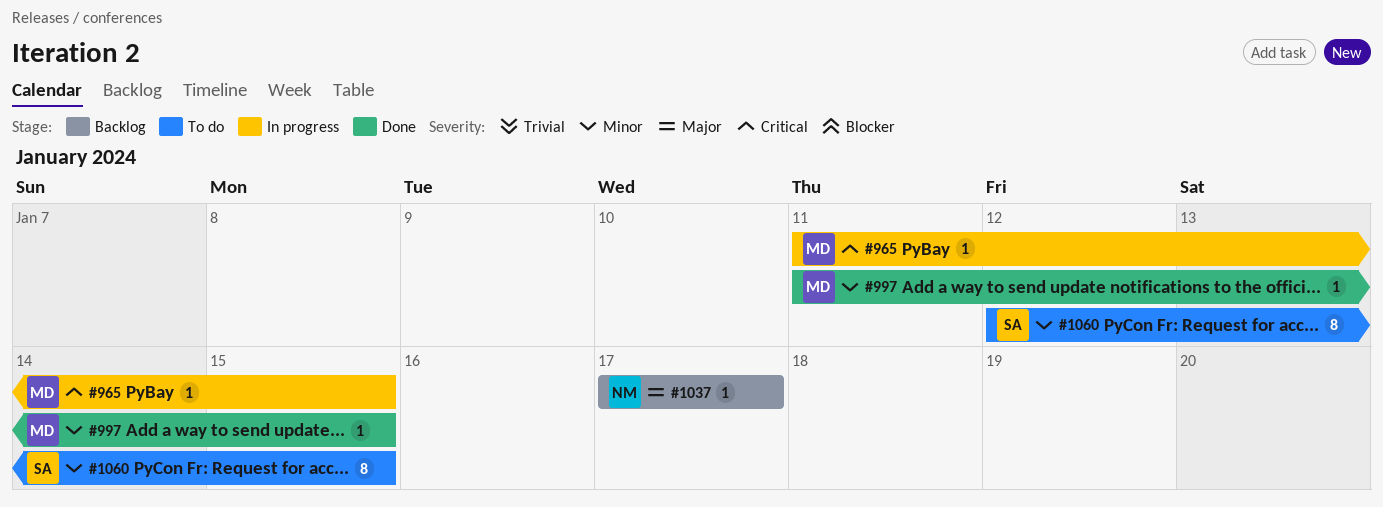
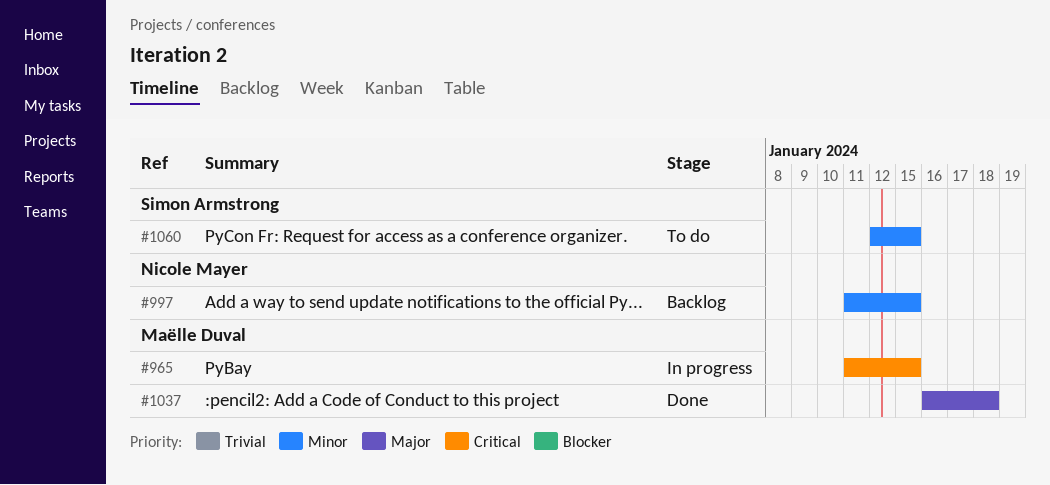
#997, status: Done -> Backlog
#997, owner: Maëlle Duval -> Nicole Mayer
#1037, status: Backlog -> Done
#1037, owner: Nicole Mayer -> Maëlle Duval
#1037, start: Jan 17 -> Jan 16
#1037, due: Jan 17 -> Jan 18

